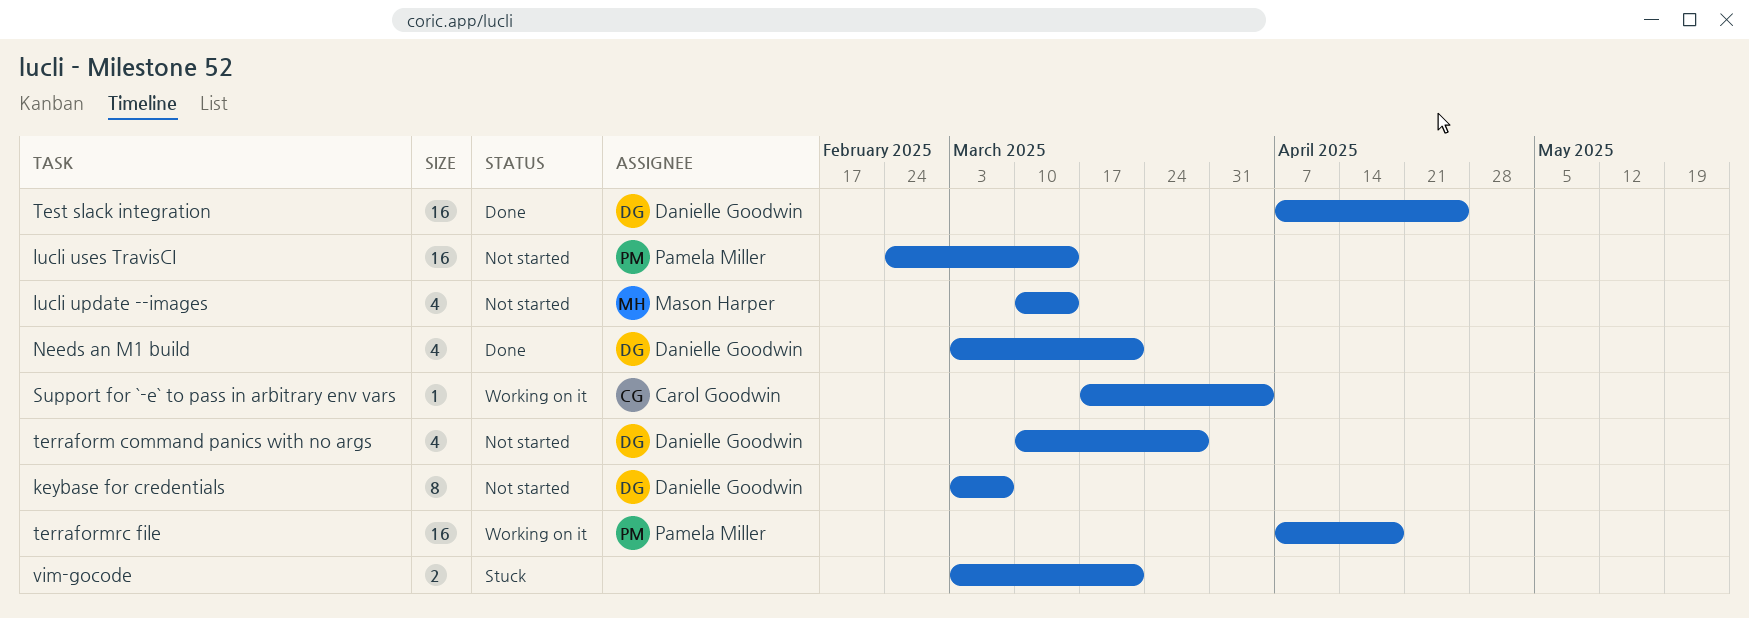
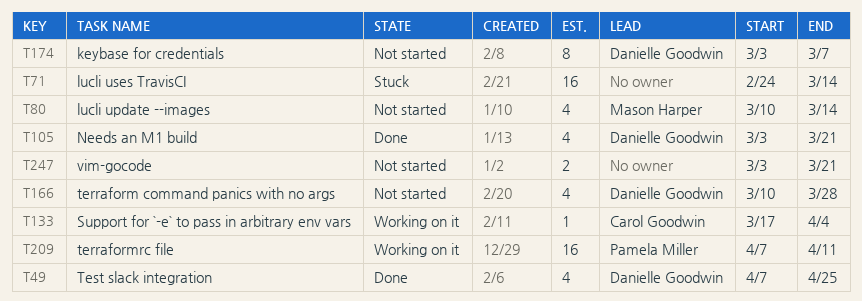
lucli uses TravisCI, status: Not started -> Stuck
lucli uses TravisCI, owner: Pamela Miller -> none
terraformrc file, due: Apr 18 -> Apr 11
Test slack integration, estimate: 16 -> 4
vim-gocode, status: Stuck -> Not started

